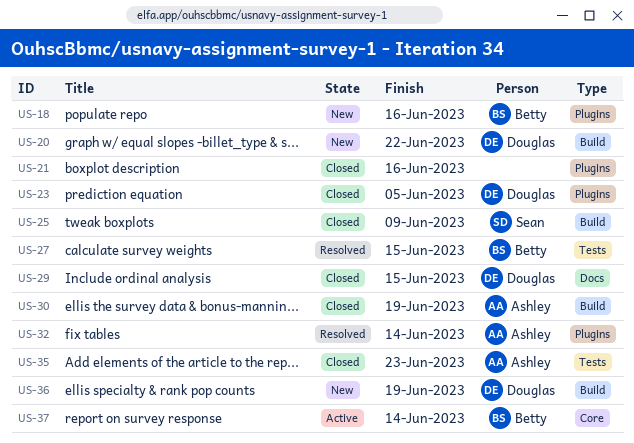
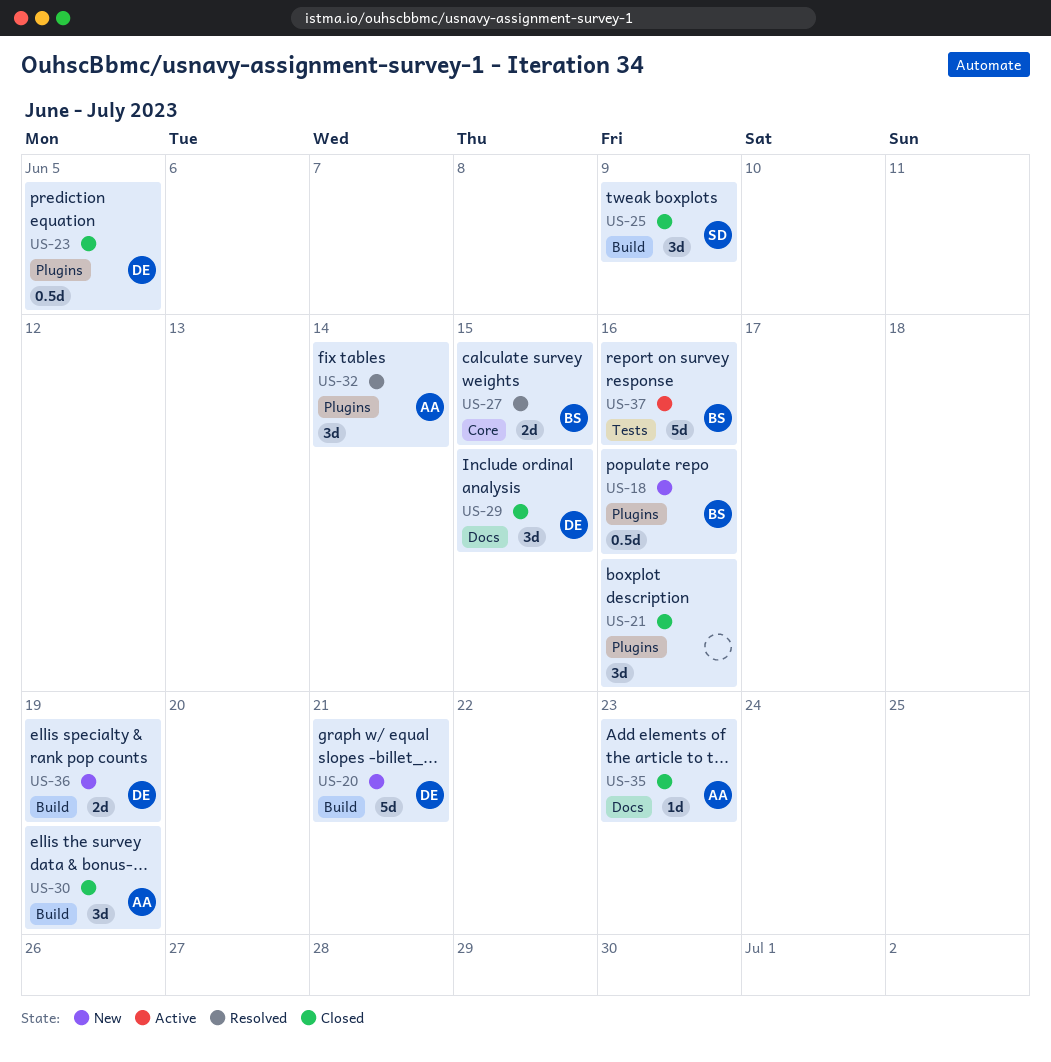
US-20, due: Jun 22 -> Jun 21
US-27, label: Tests -> Core
US-35, label: Tests -> Docs
US-37, label: Core -> Tests
US-37, due: Jun 14 -> Jun 16

